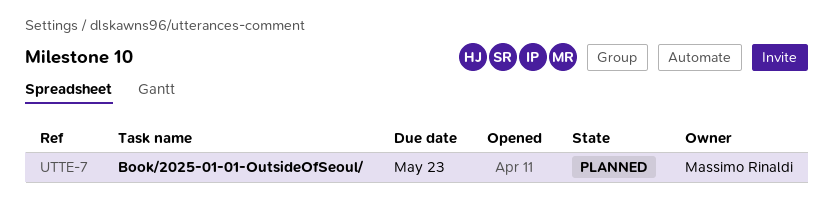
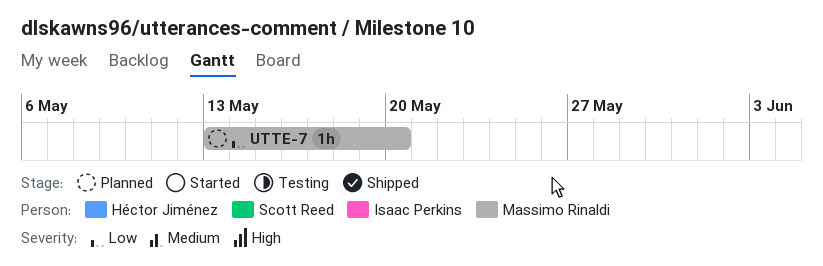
UTTE-7, due: May 23 -> May 20

